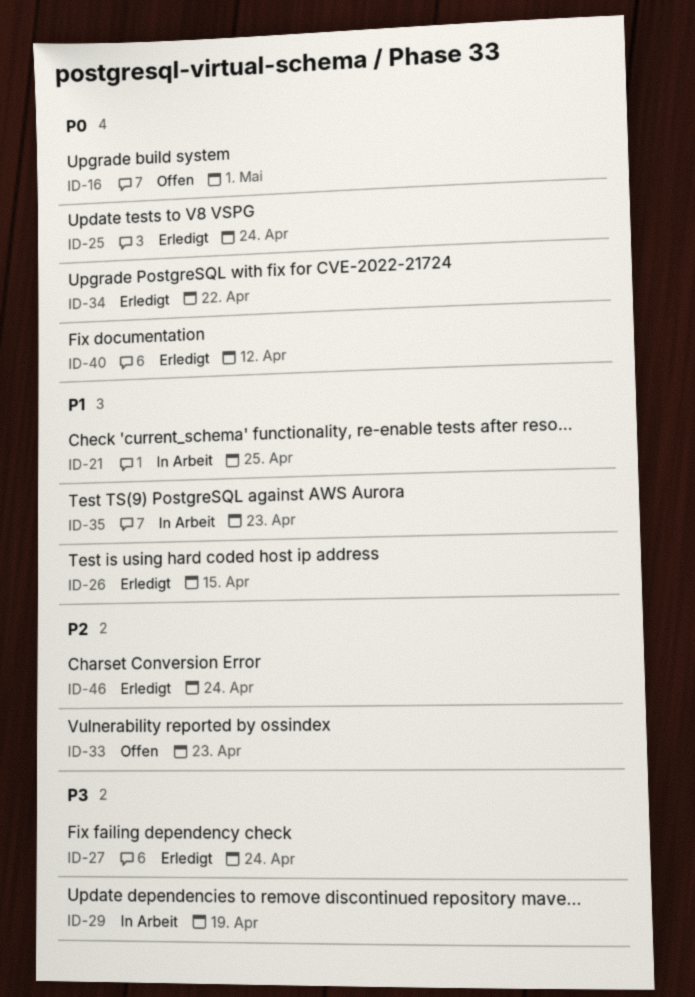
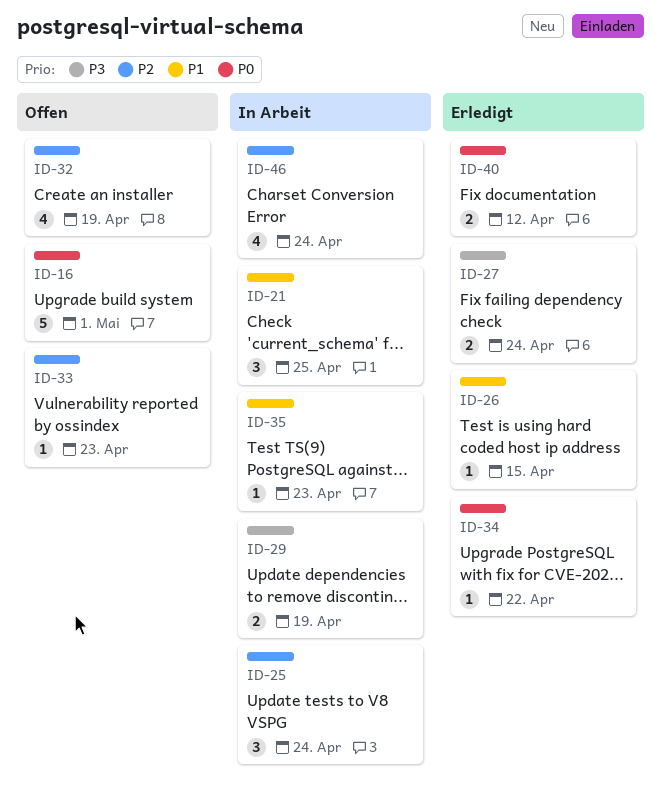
ID-25, status: Erledigt -> In Arbeit
ID-25, priority: P0 -> P2
ID-32: none -> present
ID-46, status: Erledigt -> In Arbeit

